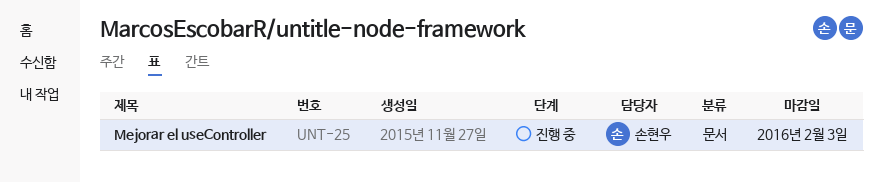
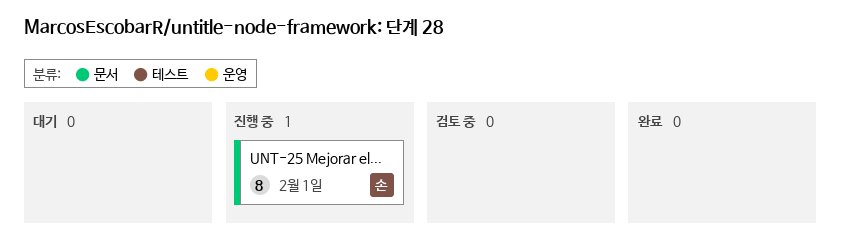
UNT-25, due: Feb 3 -> Feb 1

